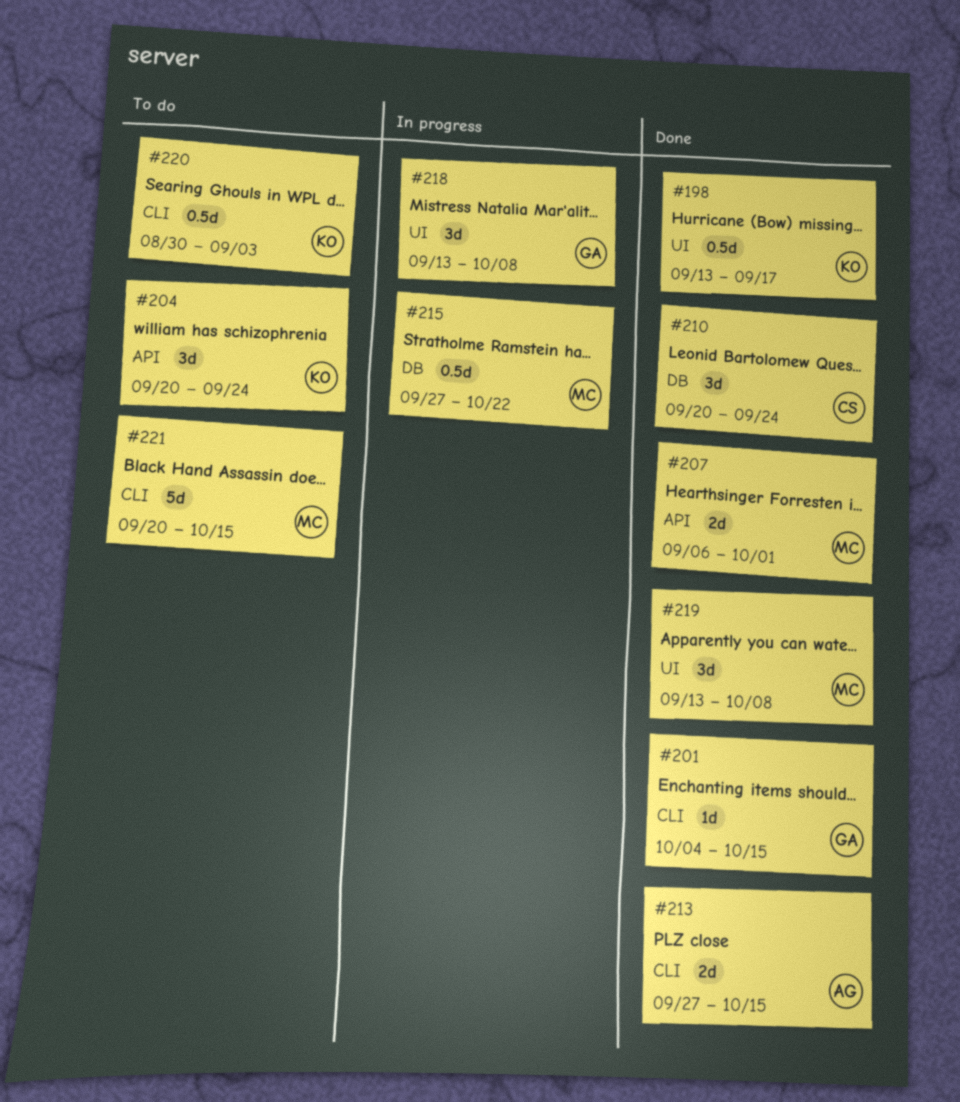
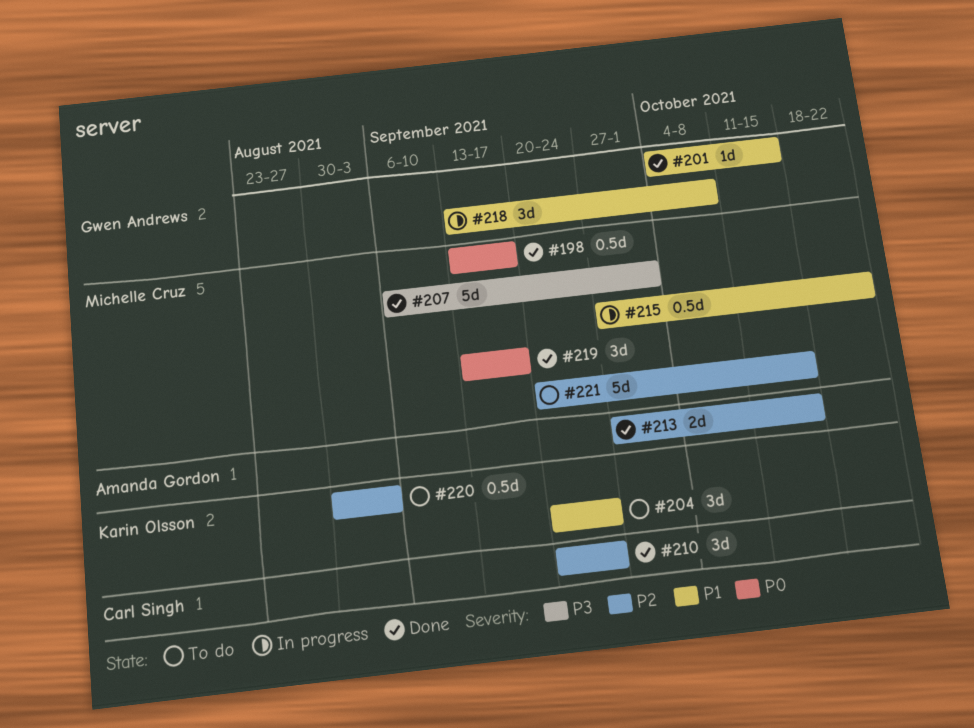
#198, owner: Karin Olsson -> Michelle Cruz
#207, estimate: 2d -> 5d
#219, due: Oct 8 -> Sep 17

